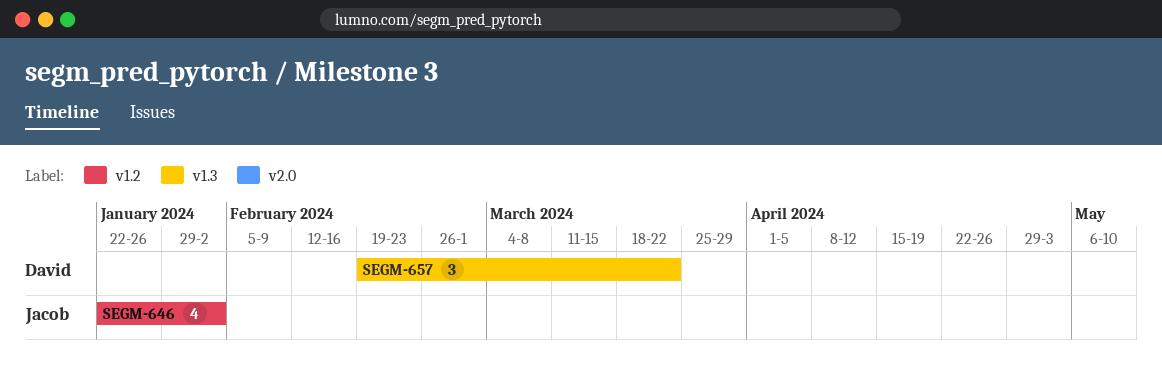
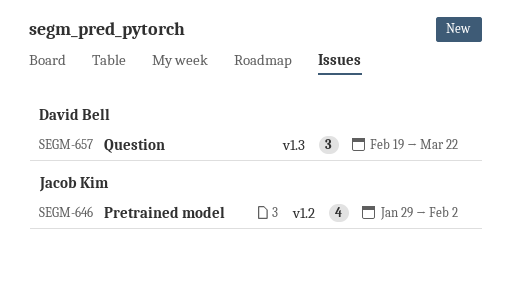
SEGM-646, start: Jan 22 -> Jan 29

